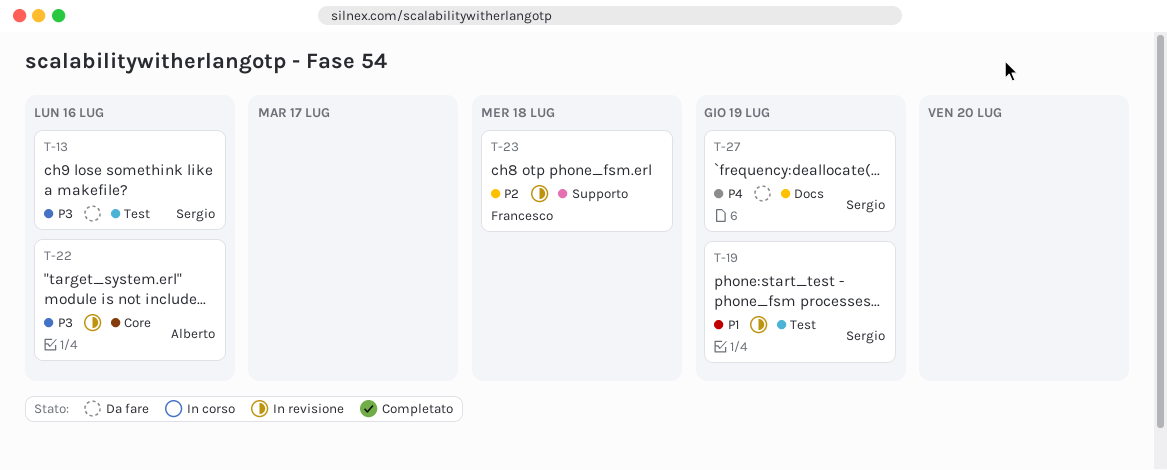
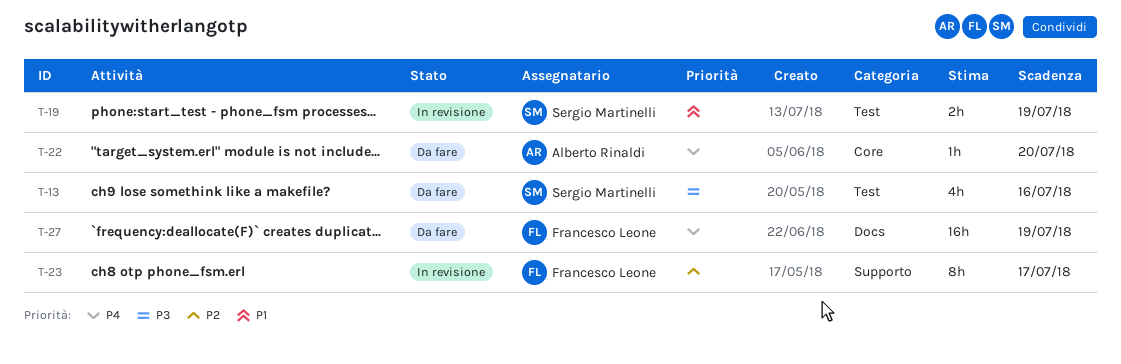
T-22, status: In revisione -> Da fare
T-22, priority: P3 -> P4
T-22, due: Jul 16 -> Jul 20
T-23, due: Jul 18 -> Jul 17
T-27, owner: Sergio Martinelli -> Francesco Leone

